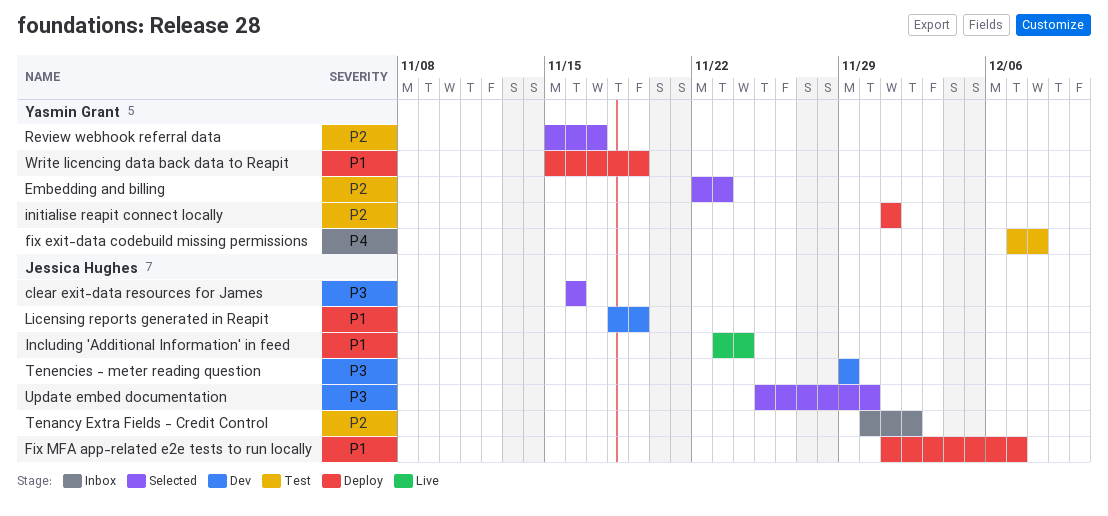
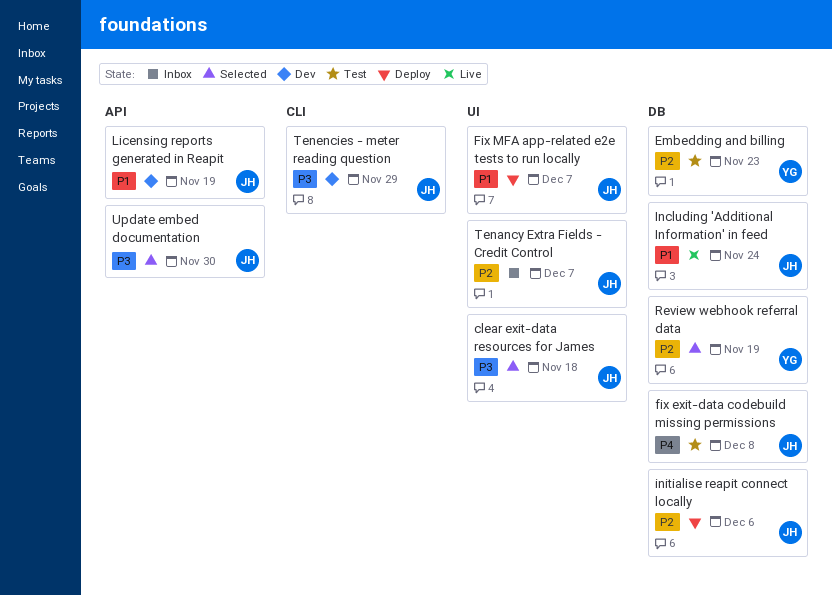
clear exit-data resources for James, due: Nov 16 -> Nov 18
Embedding and billing, status: Selected -> Test
fix exit-data codebuild missing permissions, owner: Yasmin Grant -> Jessica Hughes
initialise reapit connect locally, owner: Yasmin Grant -> Jessica Hughes
initialise reapit connect locally, due: Dec 1 -> Dec 6
Review webhook referral data, due: Nov 17 -> Nov 19
Tenancy Extra Fields - Credit Control, due: Dec 2 -> Dec 7
Write licencing data back data to Reapit: present -> none

